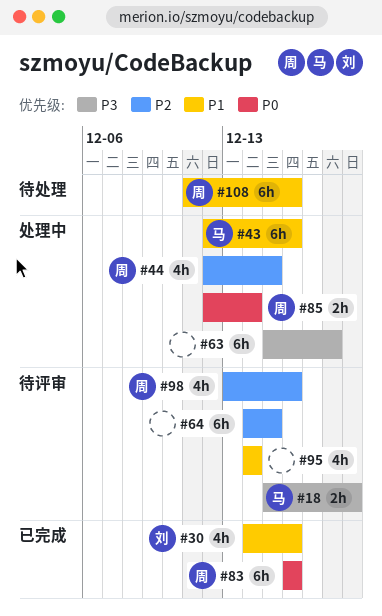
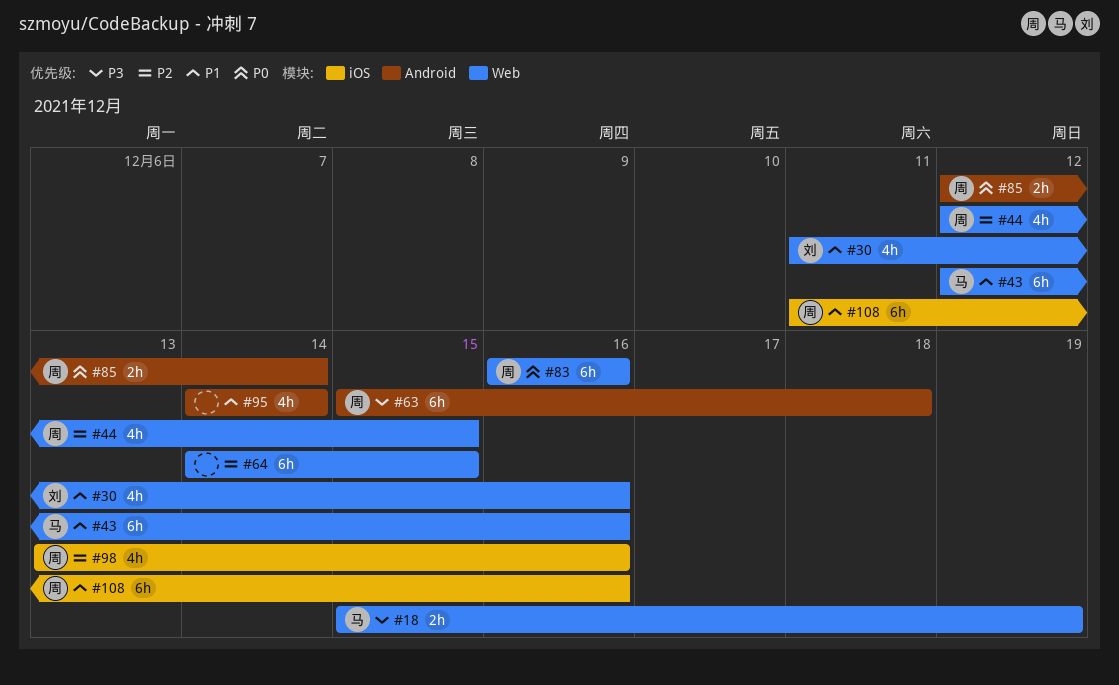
#30, start: Dec 14 -> Dec 11
#63, owner: none -> 周

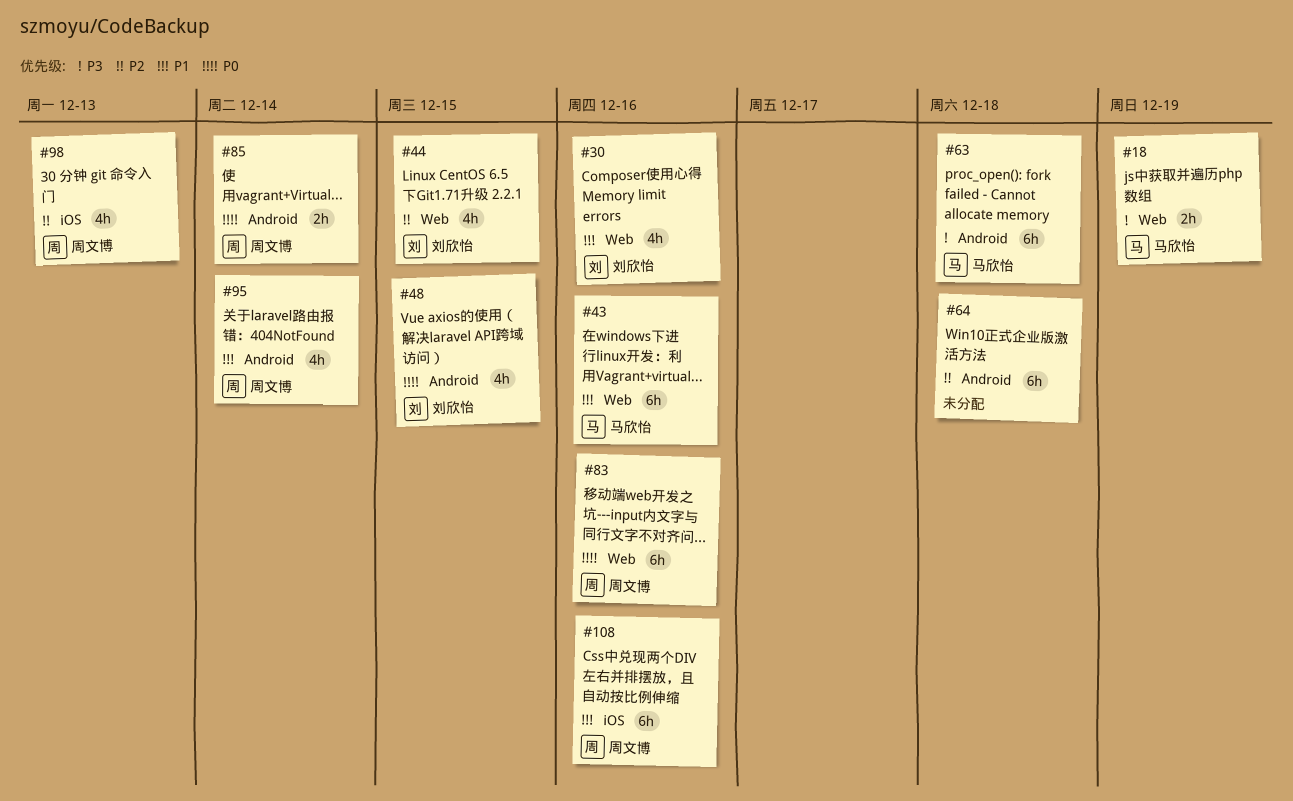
#44, owner: 周文博 -> 刘欣怡
#48: none -> present
#63, owner: 周文博 -> 马欣怡
#64, label: Web -> Android
#64, due: Dec 15 -> Dec 18
#95, owner: none -> 周文博
#98, due: Dec 16 -> Dec 13

